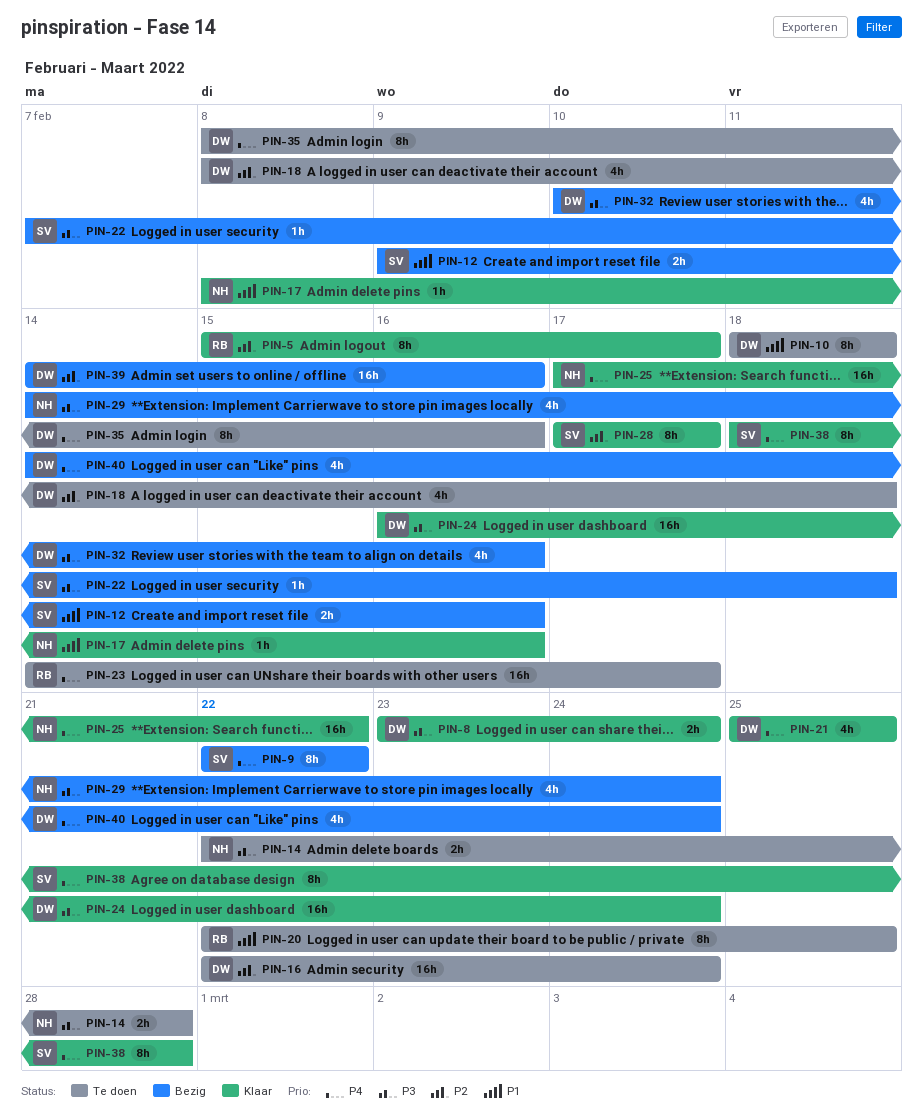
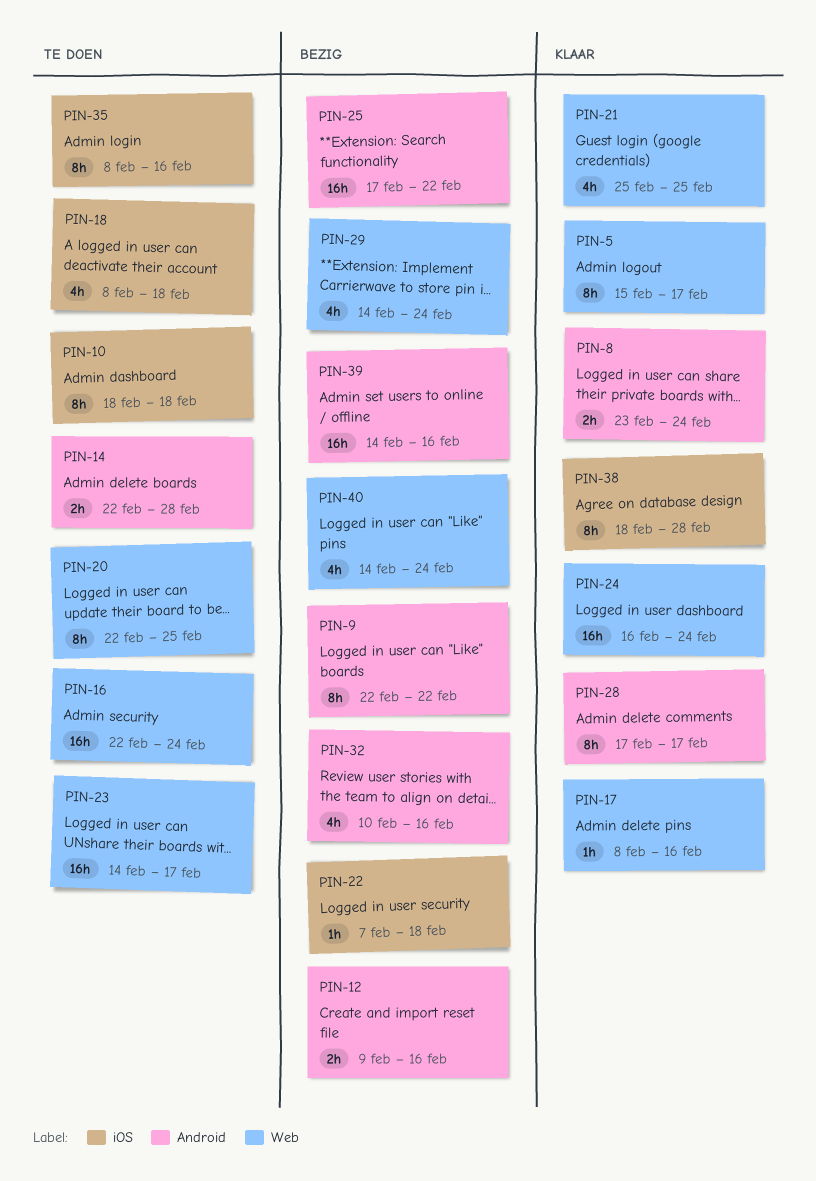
PIN-25, status: Klaar -> Bezig

